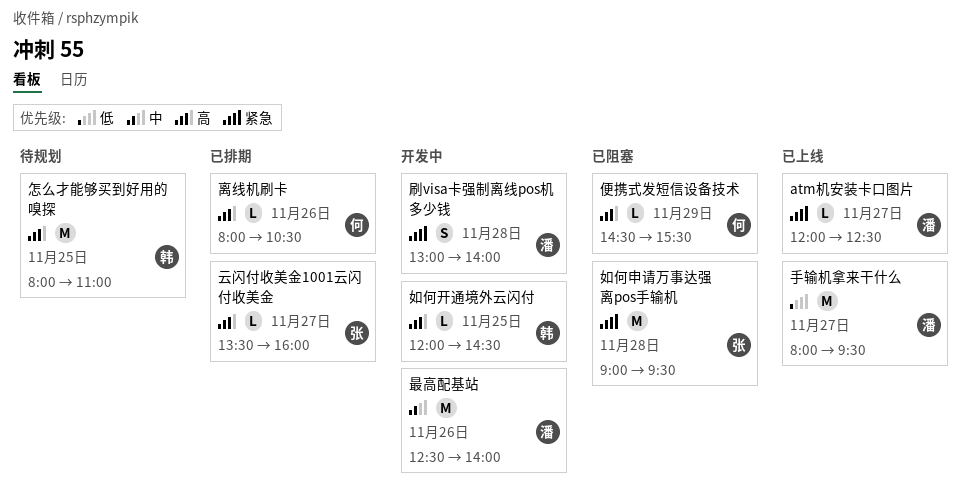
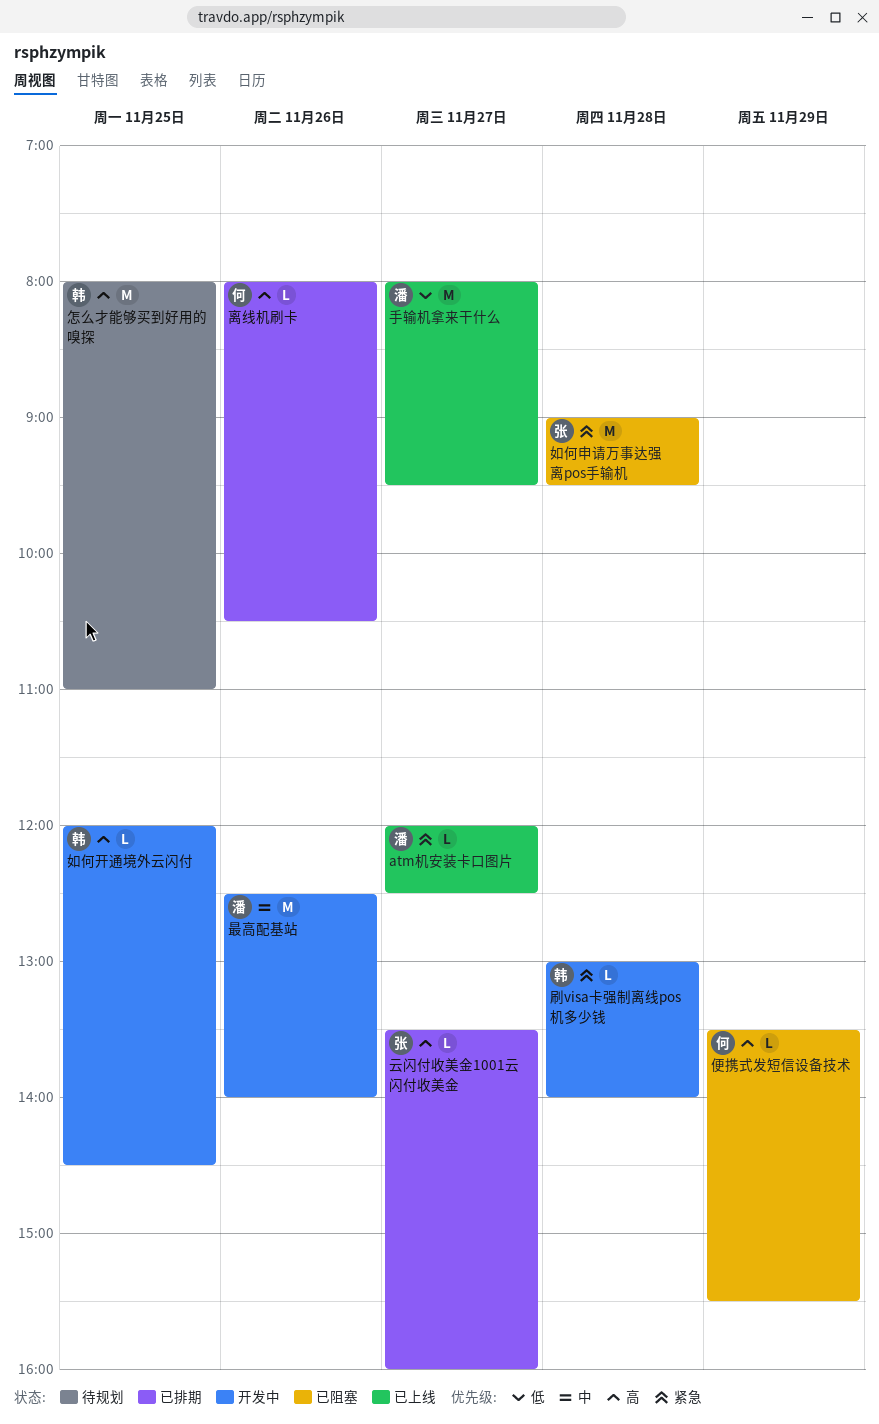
便携式发短信设备技术, begins: 14:30 -> 13:30
刷visa卡强制离线pos机多少钱, owner: 潘 -> 韩
刷visa卡强制离线pos机多少钱, estimate: S -> L

